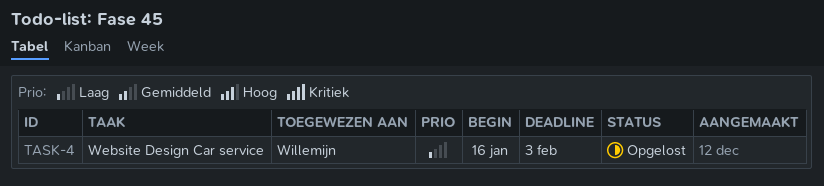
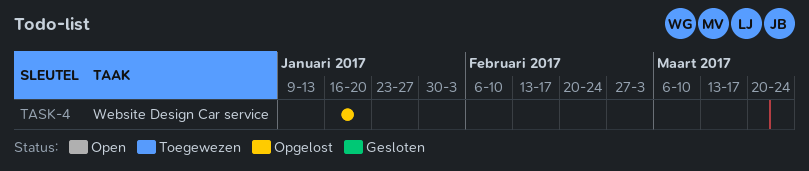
TASK-4, due: Feb 3 -> Jan 20

